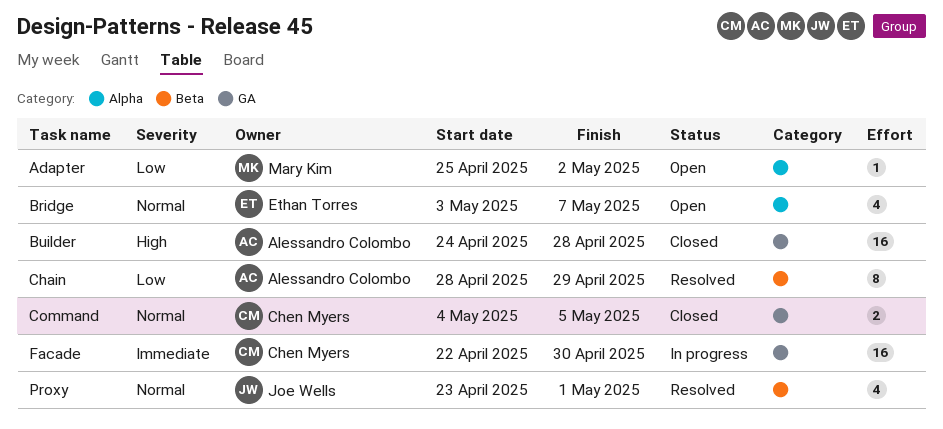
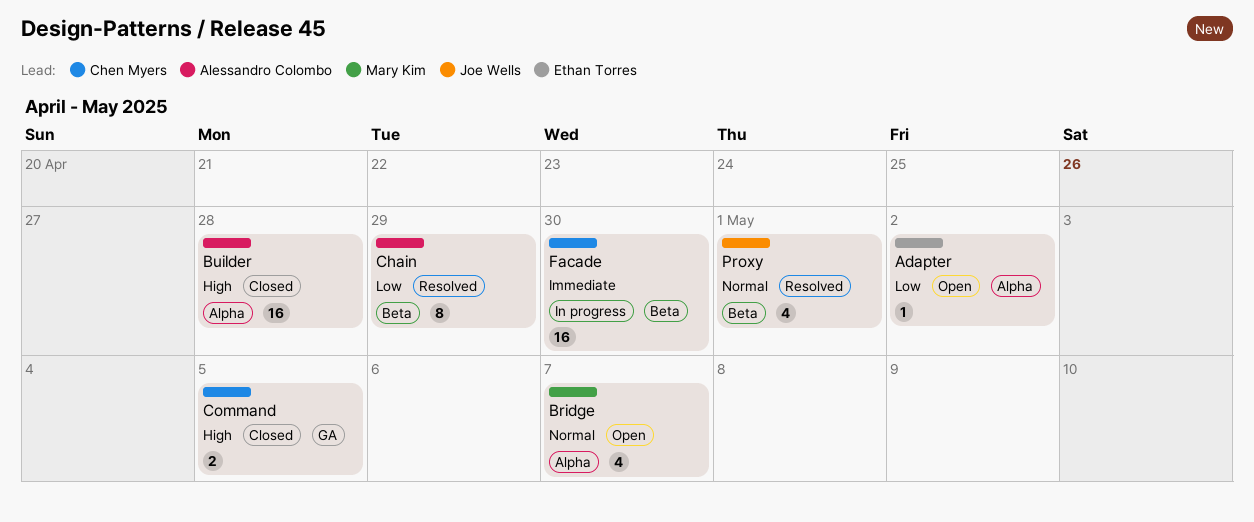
Adapter, owner: Mary Kim -> Ethan Torres
Bridge, owner: Ethan Torres -> Mary Kim
Builder, label: GA -> Alpha
Command, priority: Normal -> High
Facade, label: GA -> Beta

